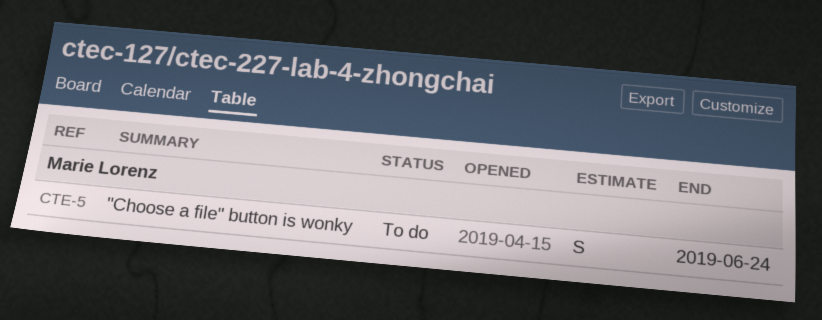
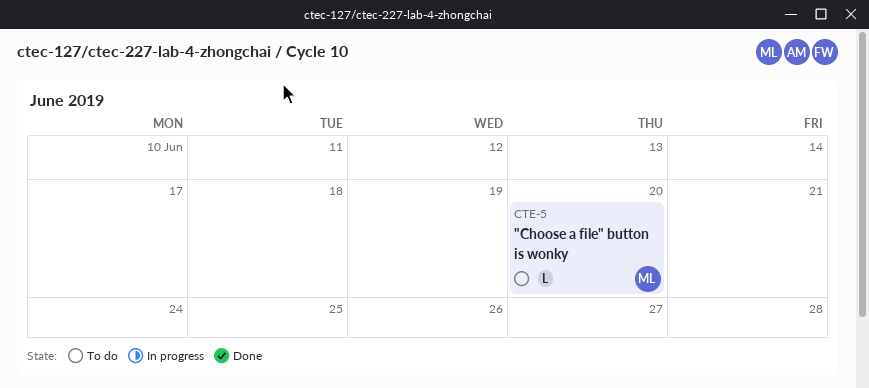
CTE-5, estimate: S -> L
CTE-5, due: Jun 24 -> Jun 20

